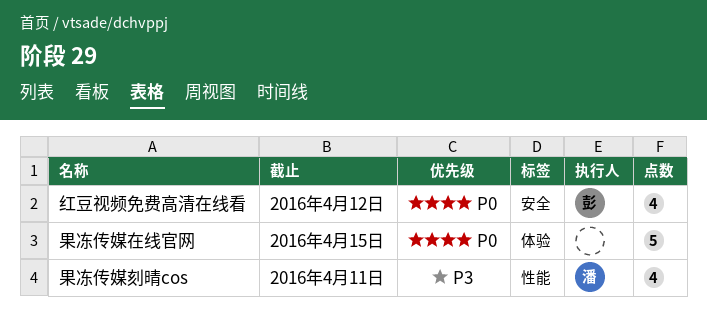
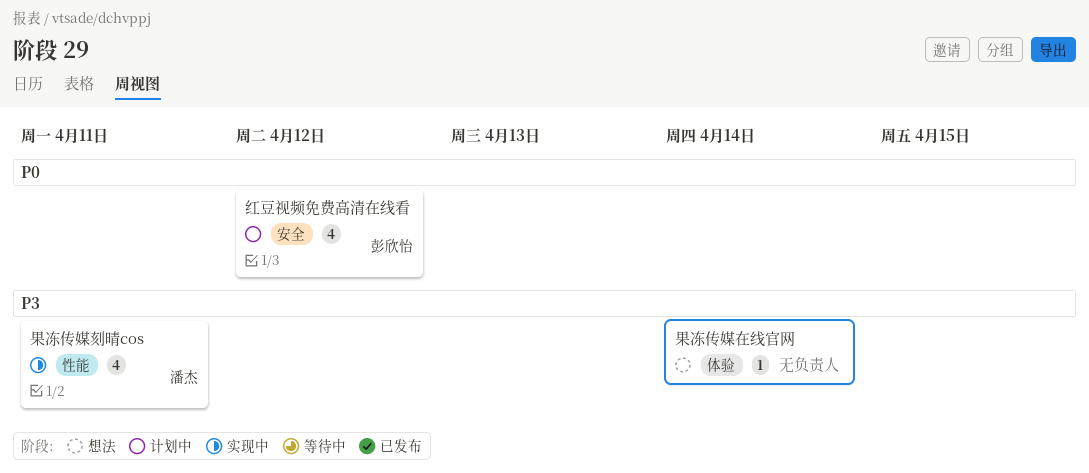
果冻传媒在线官网, priority: P0 -> P3
果冻传媒在线官网, estimate: 5 -> 1
果冻传媒在线官网, due: Apr 15 -> Apr 14

